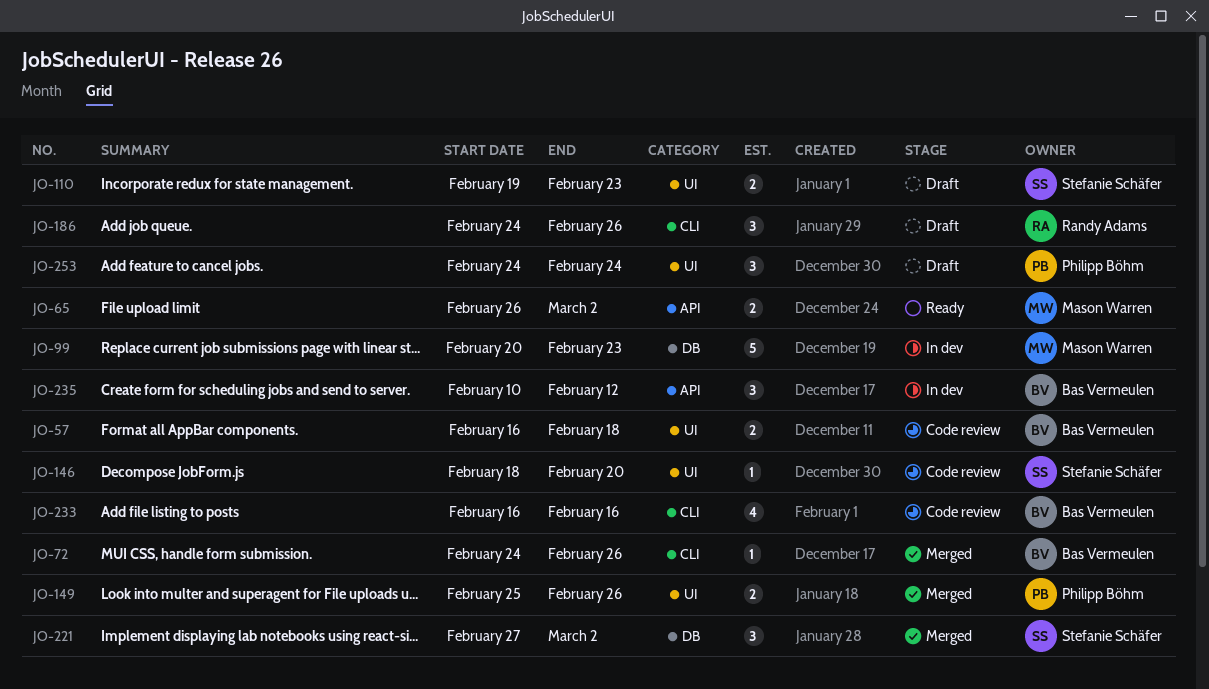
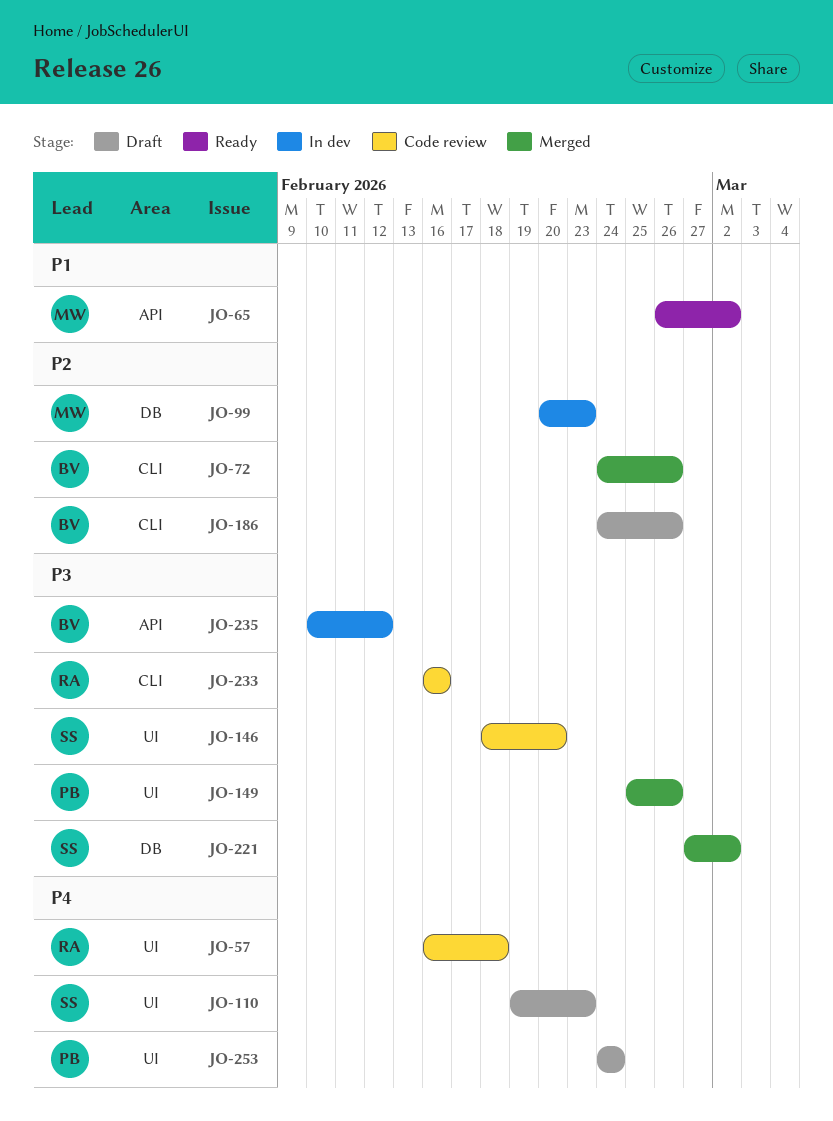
JO-57, owner: Bas Vermeulen -> Randy Adams
JO-186, owner: Randy Adams -> Bas Vermeulen
JO-233, owner: Bas Vermeulen -> Randy Adams

